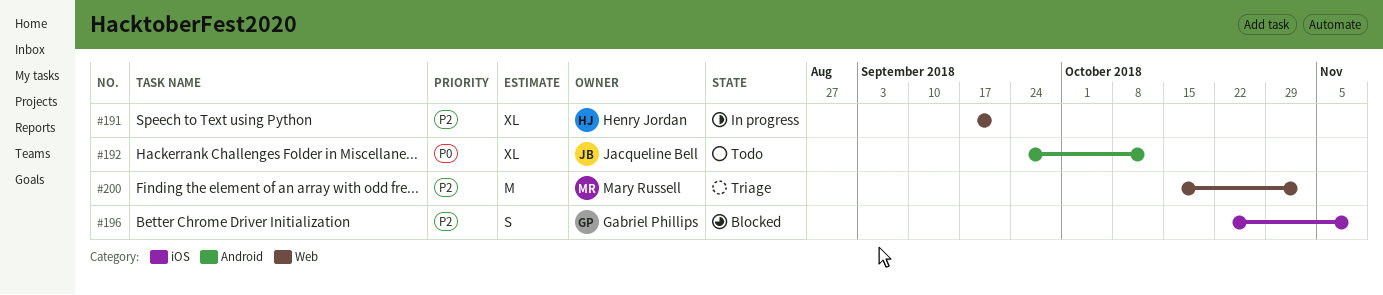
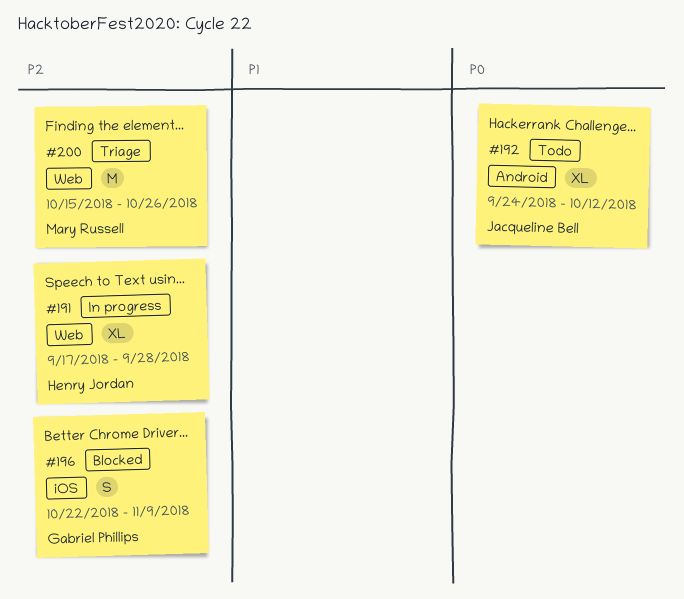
#191, due: Sep 21 -> Sep 28
#200, due: Nov 2 -> Oct 26

